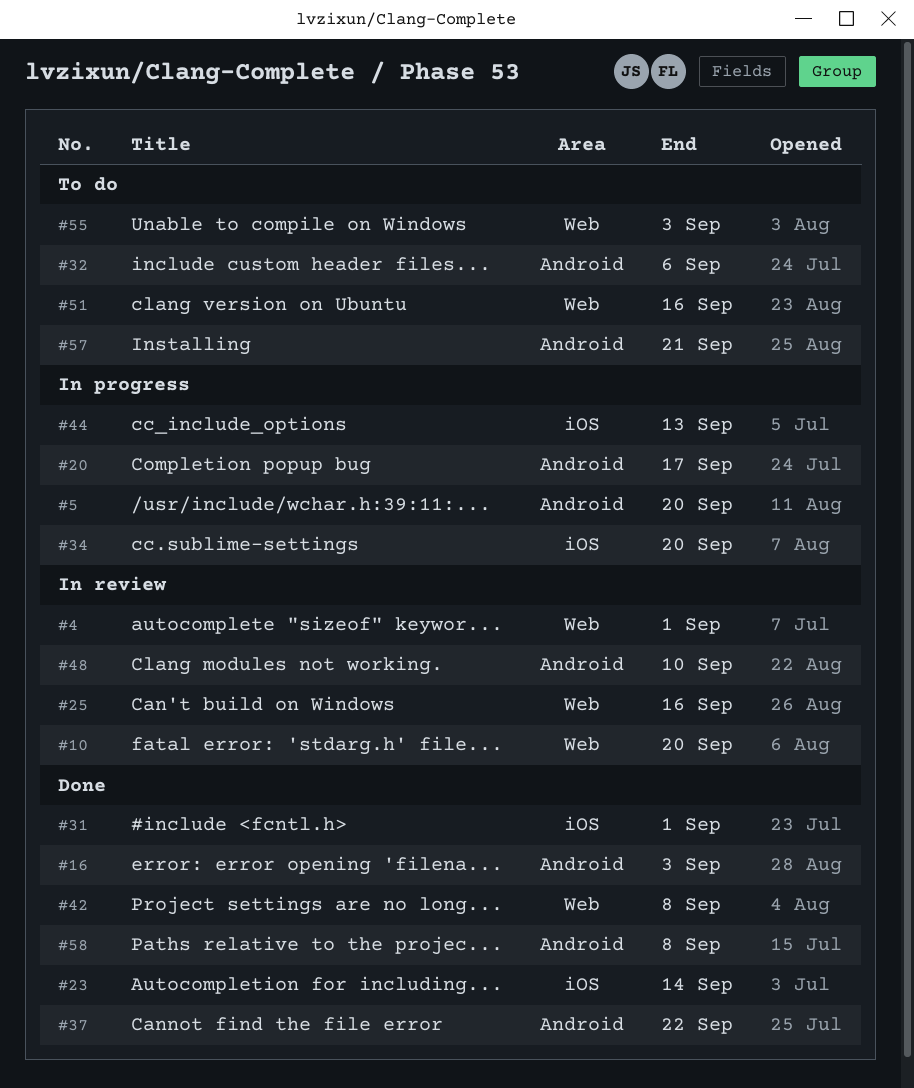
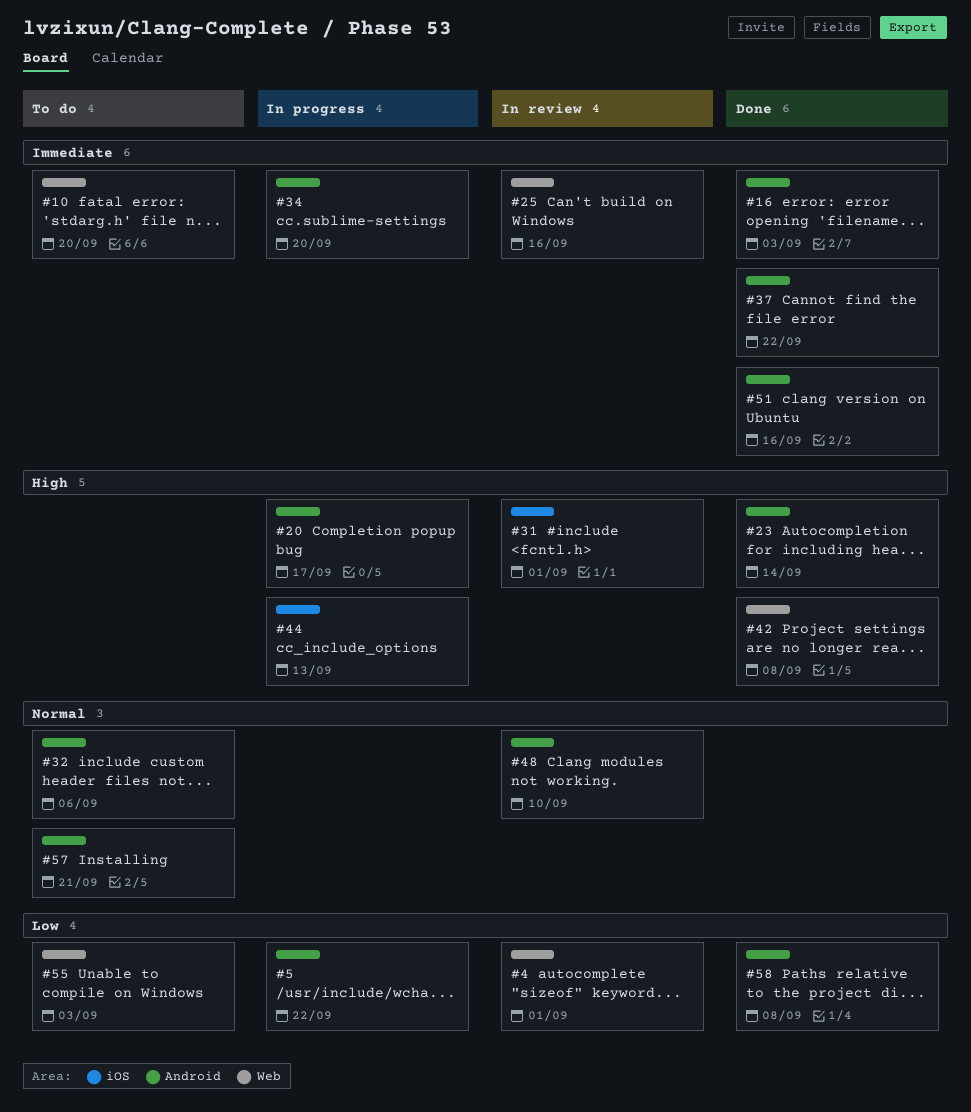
#5, due: Sep 20 -> Sep 22
#10, status: In review -> To do
#23, label: iOS -> Android
#31, status: Done -> In review
#34, label: iOS -> Android
#51, status: To do -> Done
#51, label: Web -> Android

